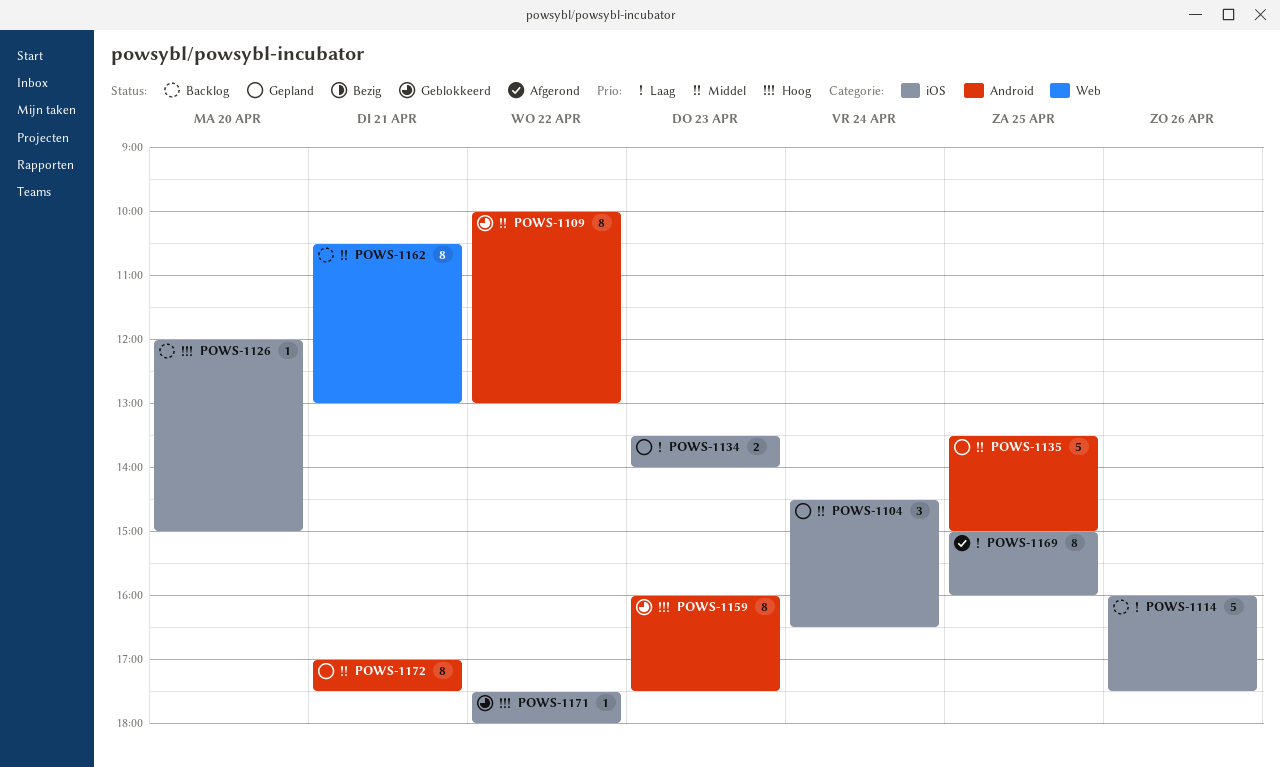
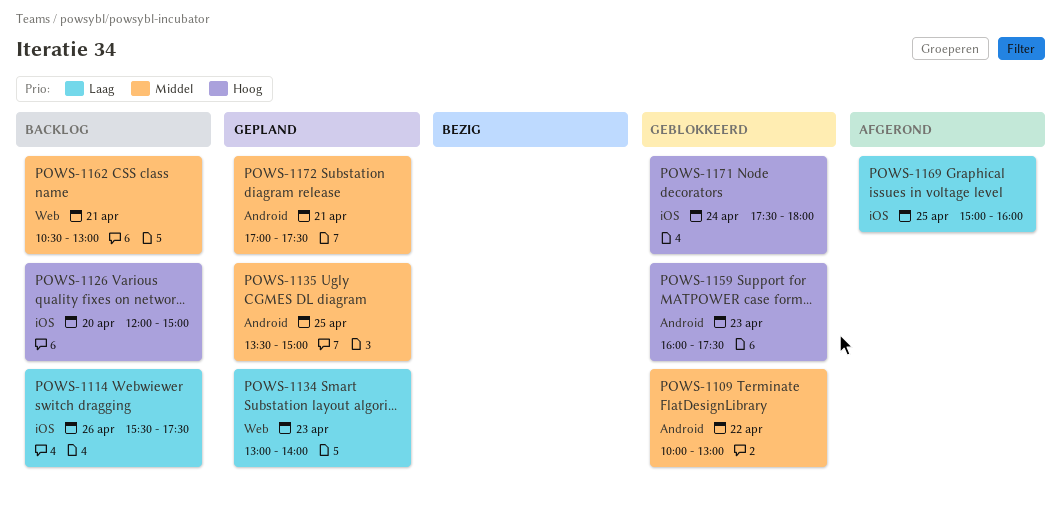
POWS-1104: present -> none
POWS-1114, begins: 16:00 -> 15:30
POWS-1134, label: iOS -> Web
POWS-1134, begins: 13:30 -> 13:00
POWS-1171, day: Apr 22 -> Apr 24

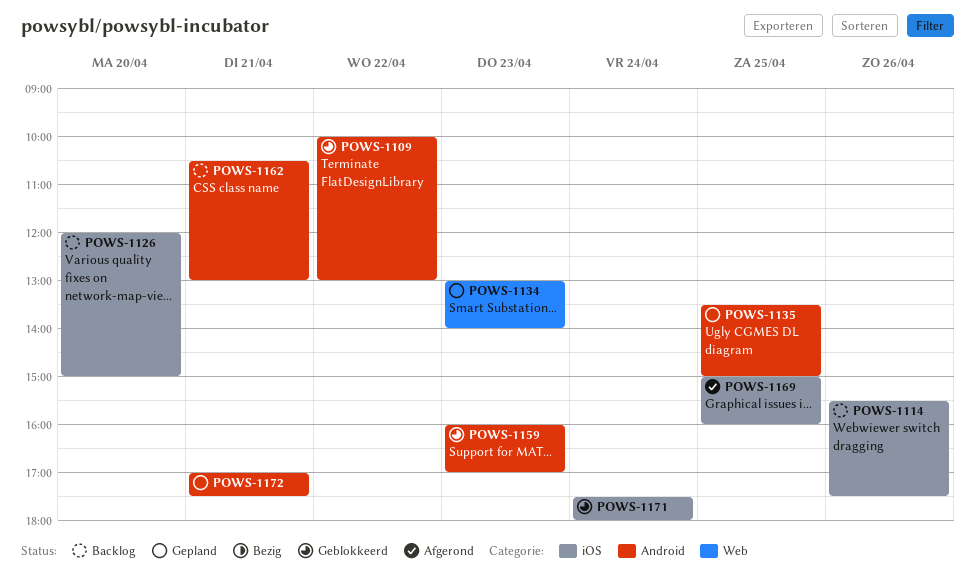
POWS-1159, ends: 17:30 -> 17:00
POWS-1162, label: Web -> Android

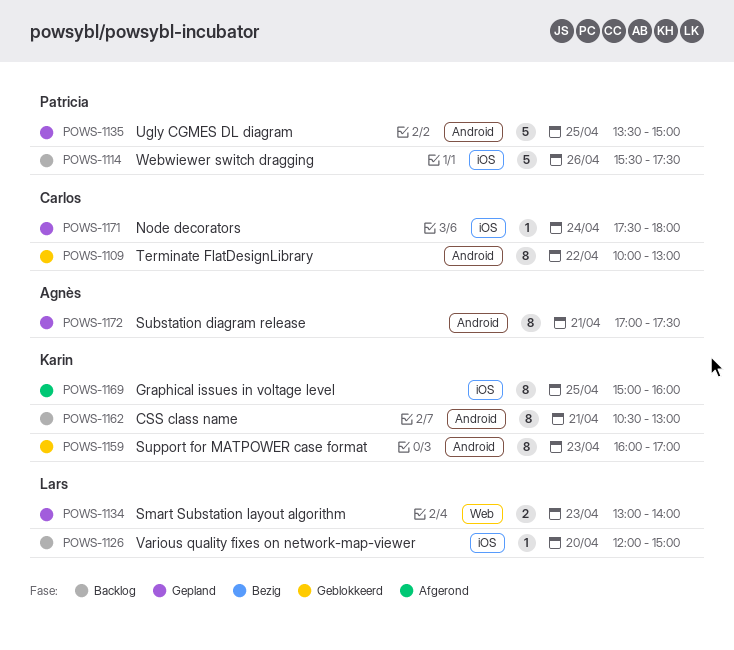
POWS-1171, status: Geblokkeerd -> Gepland

